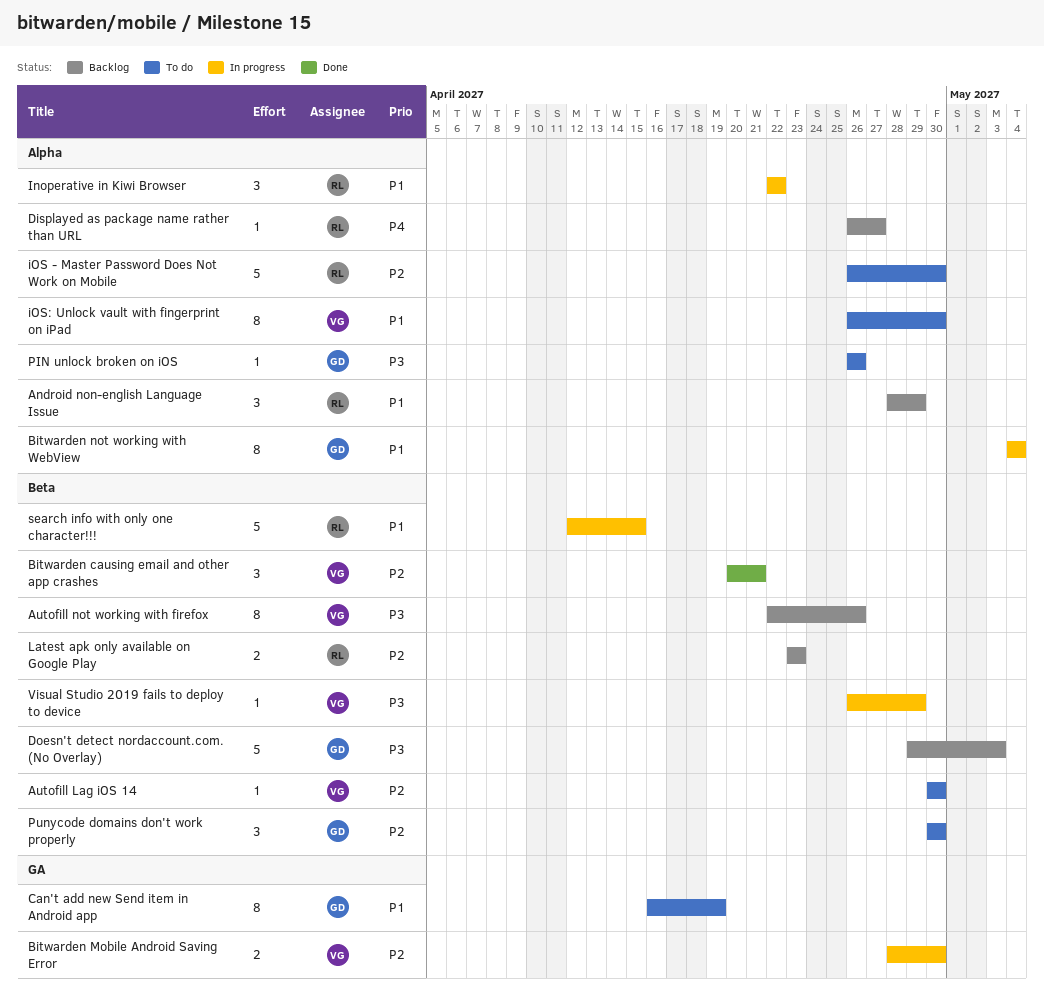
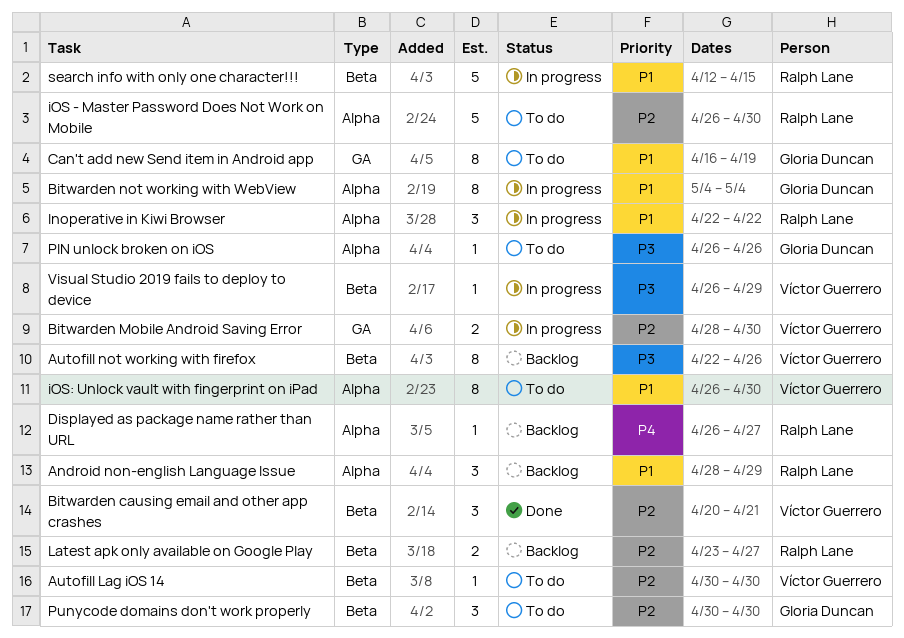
Doesn't detect nordaccount.com. (No Overlay): present -> none
Latest apk only available on Google Play, due: Apr 23 -> Apr 27

